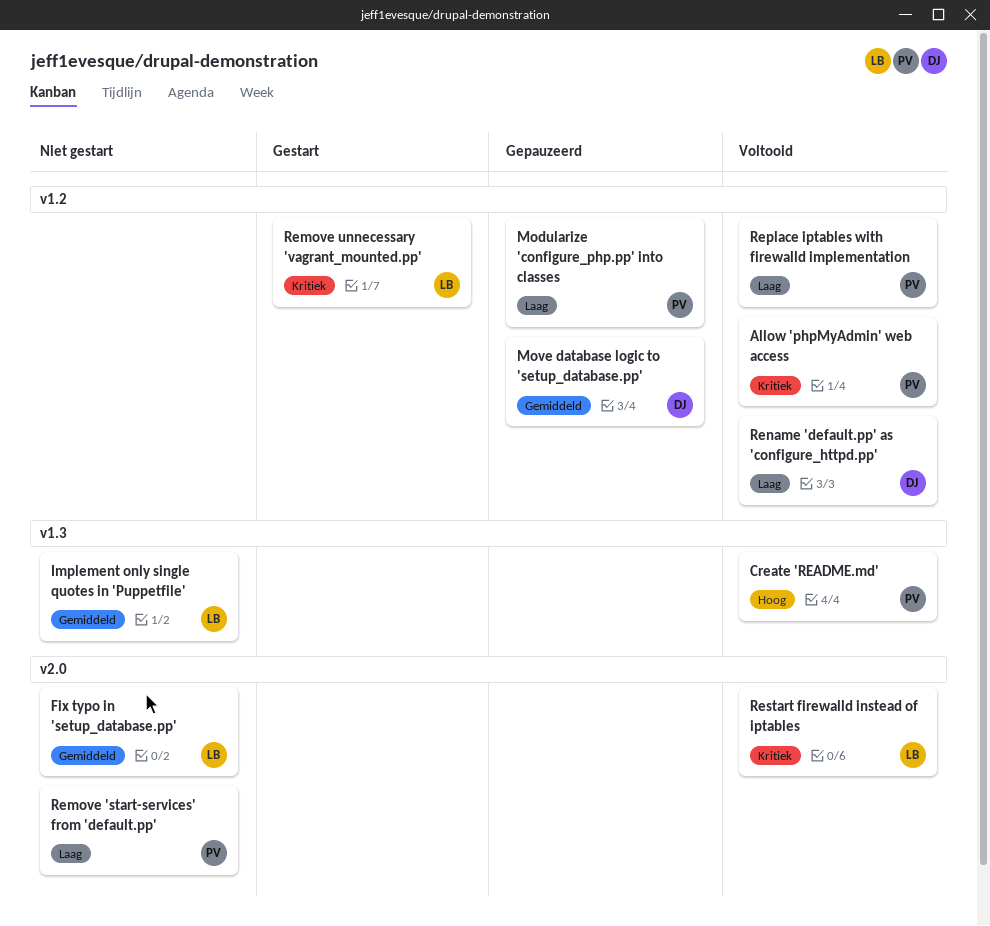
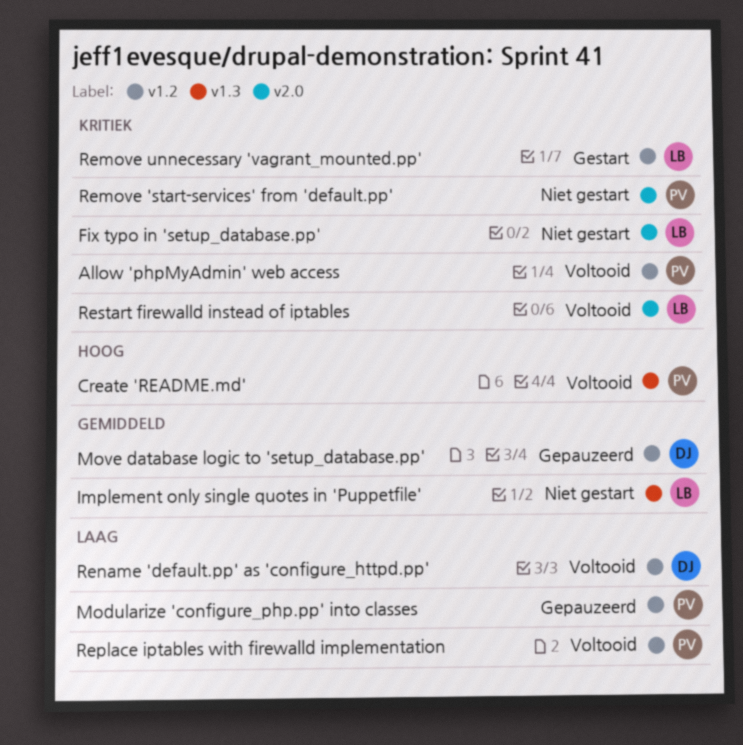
Fix typo in 'setup_database.pp', priority: Gemiddeld -> Kritiek
Remove 'start-services' from 'default.pp', priority: Laag -> Kritiek

